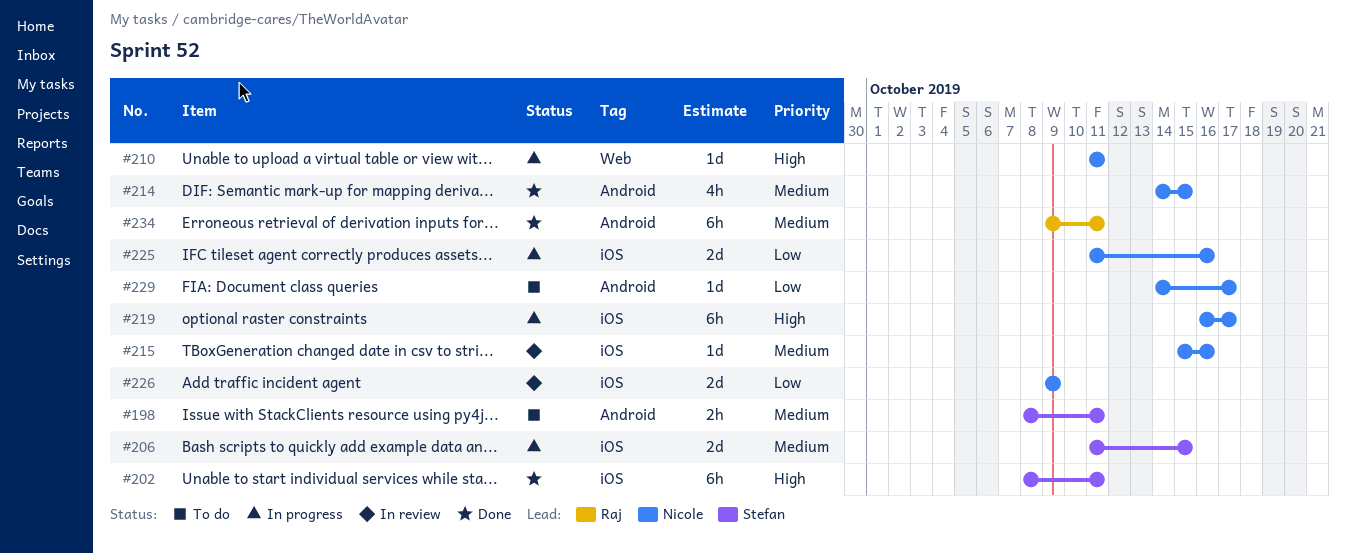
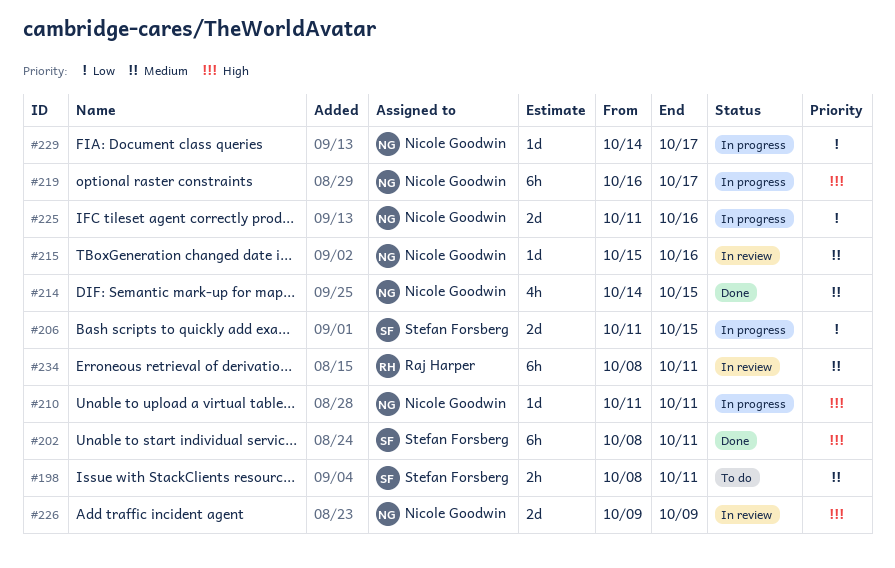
#206, priority: Medium -> Low
#226, priority: Low -> High
#229, status: To do -> In progress
#234, status: Done -> In review
#234, start: Oct 9 -> Oct 8

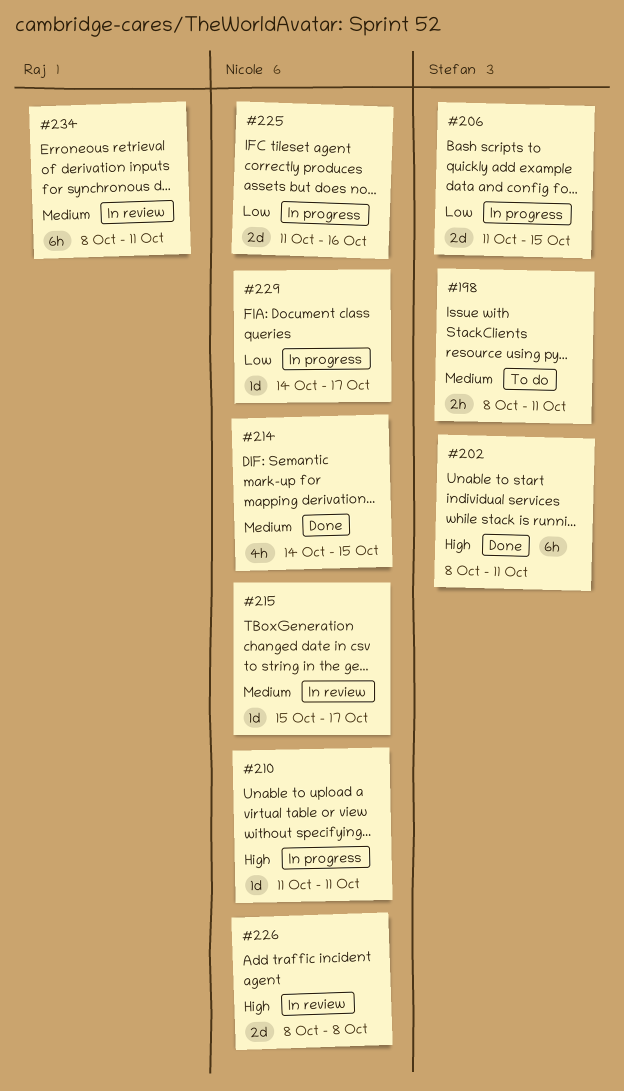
#215, due: Oct 16 -> Oct 17
#219: present -> none
#226, start: Oct 9 -> Oct 8
#226, due: Oct 9 -> Oct 8

